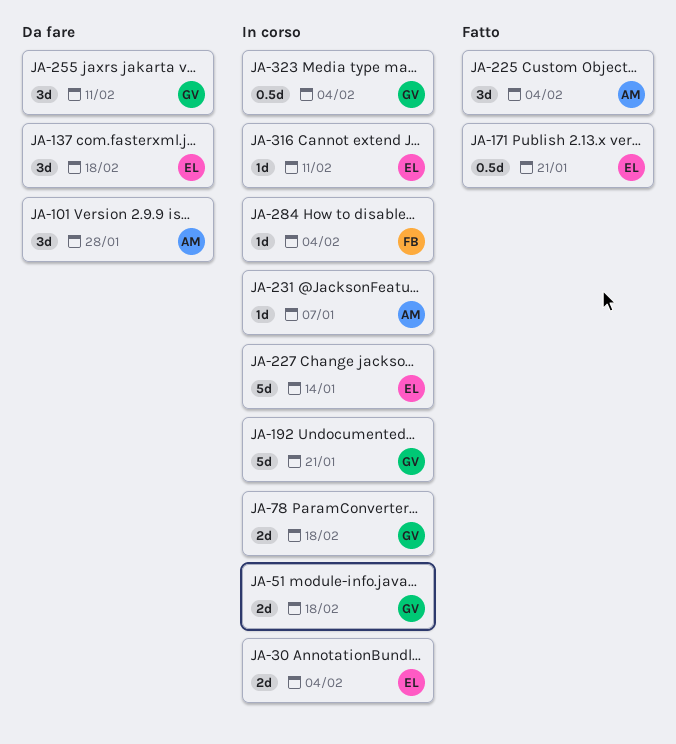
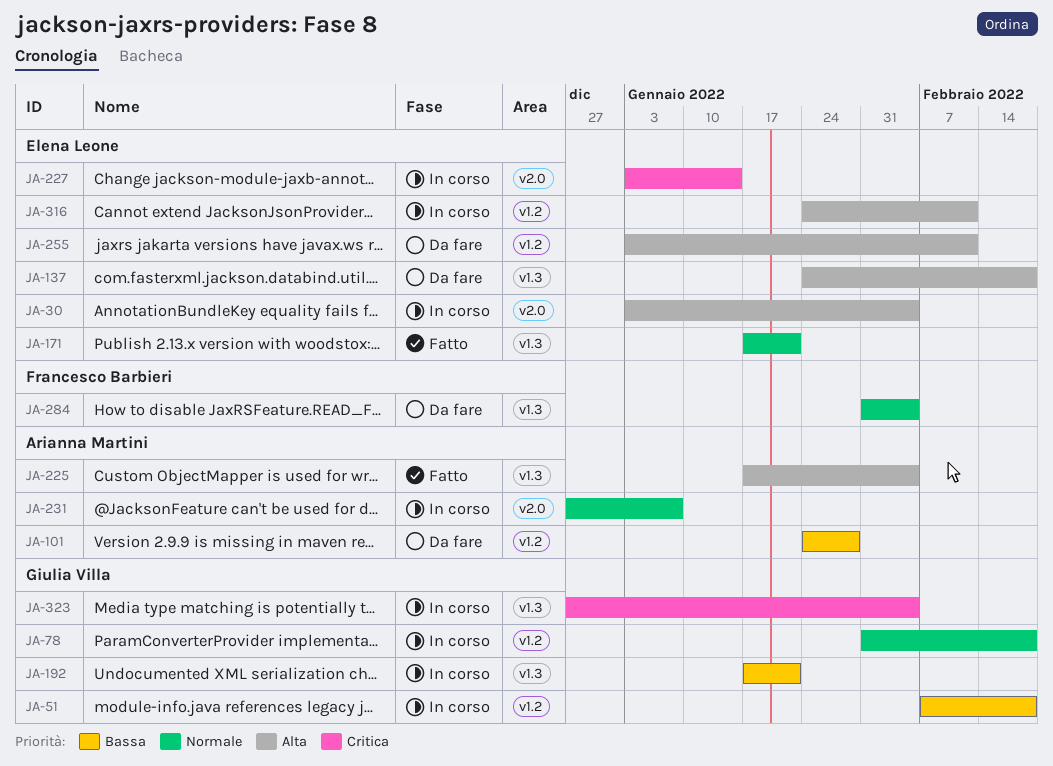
JA-255, owner: Giulia Villa -> Elena Leone
JA-284, status: In corso -> Da fare

